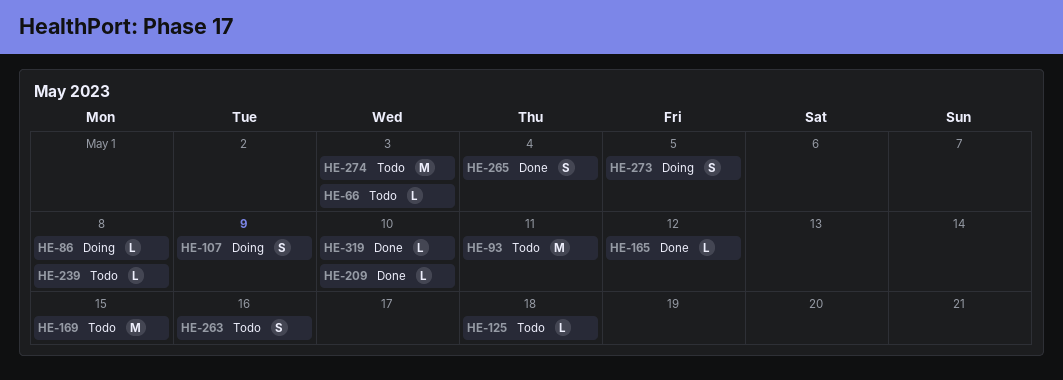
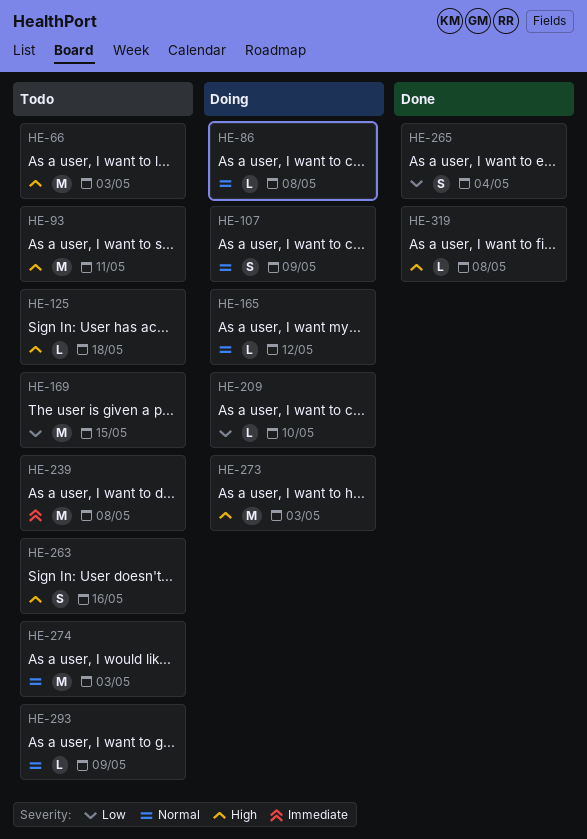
HE-66, estimate: L -> M
HE-165, status: Done -> Doing
HE-209, status: Done -> Doing
HE-239, estimate: L -> M
HE-273, estimate: S -> M
HE-273, due: May 5 -> May 3
HE-293: none -> present
HE-319, due: May 10 -> May 8

